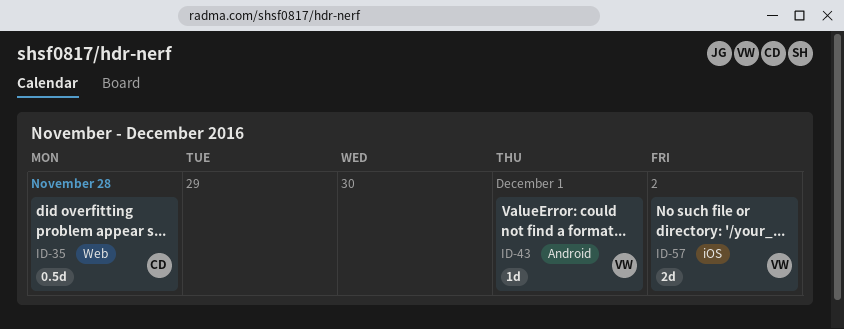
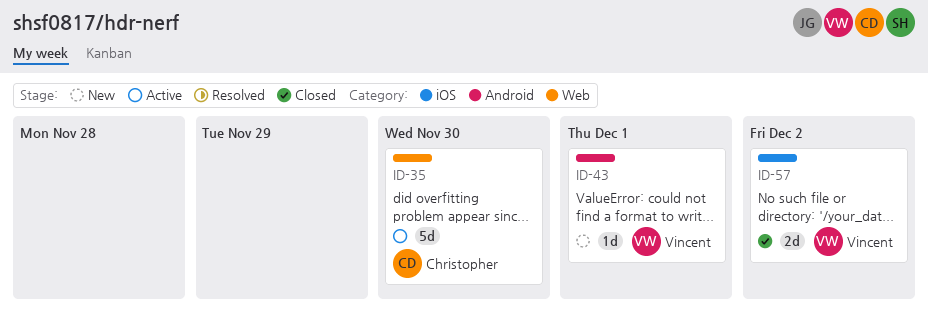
ID-35, estimate: 0.5d -> 5d
ID-35, due: Nov 28 -> Nov 30

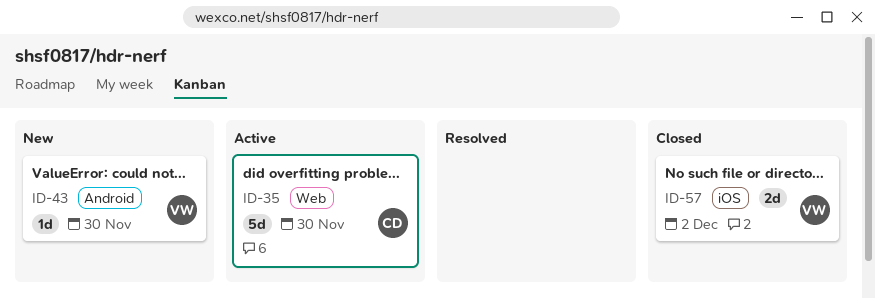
ID-43, due: Dec 1 -> Nov 30

